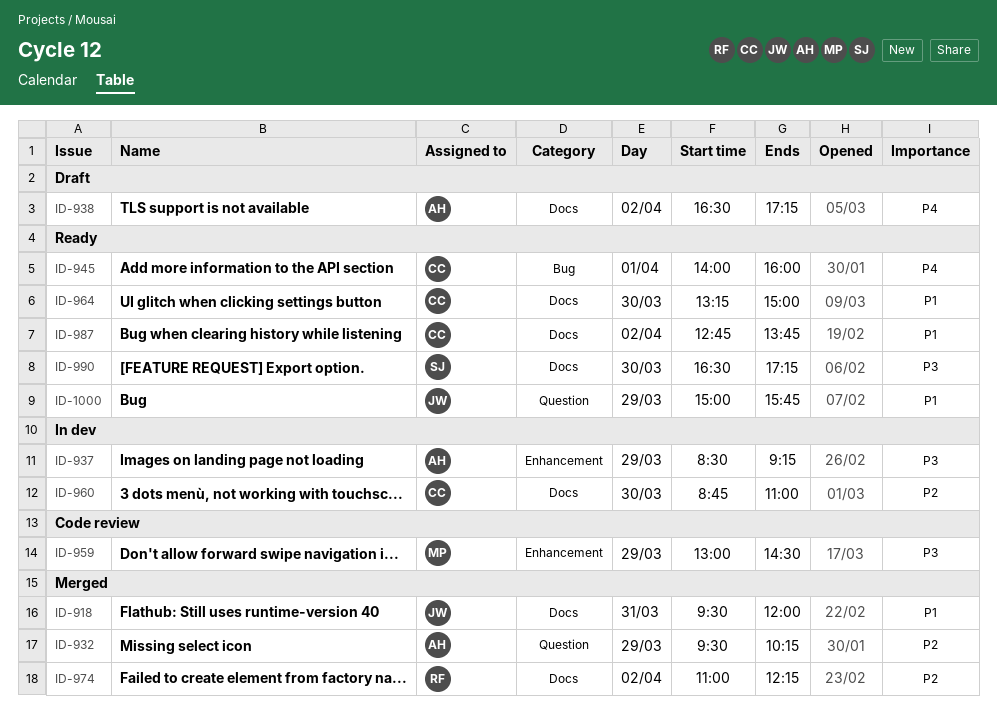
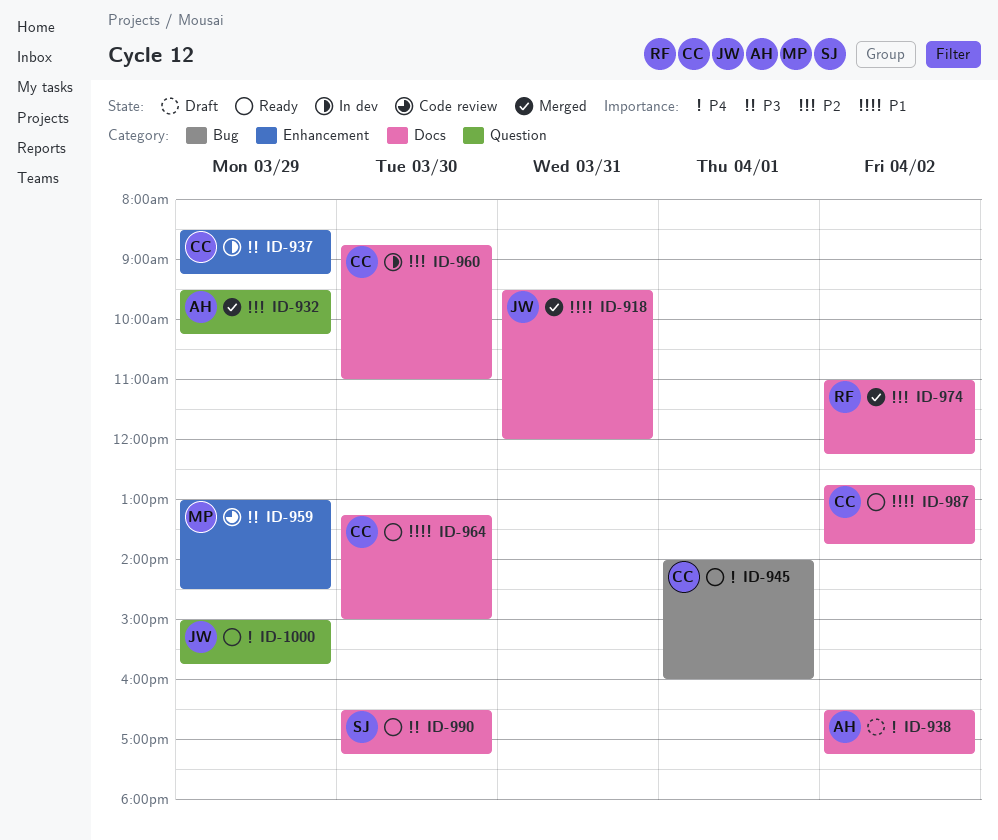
ID-937, owner: AH -> CC
ID-1000, priority: P1 -> P4

